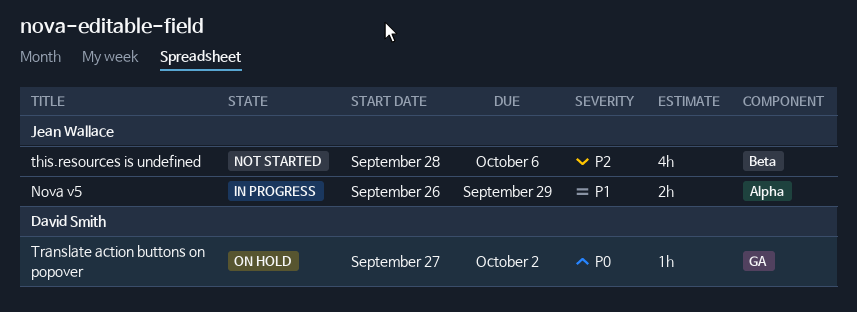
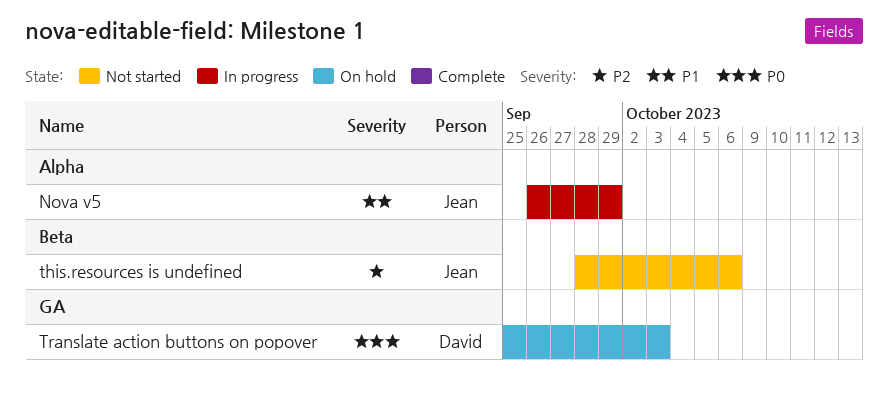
Translate action buttons on popover, start: Sep 27 -> Sep 25
Translate action buttons on popover, due: Oct 2 -> Oct 3

